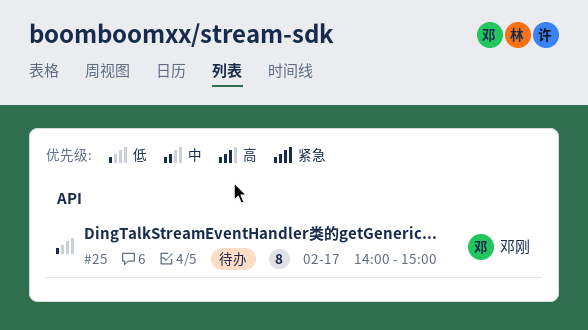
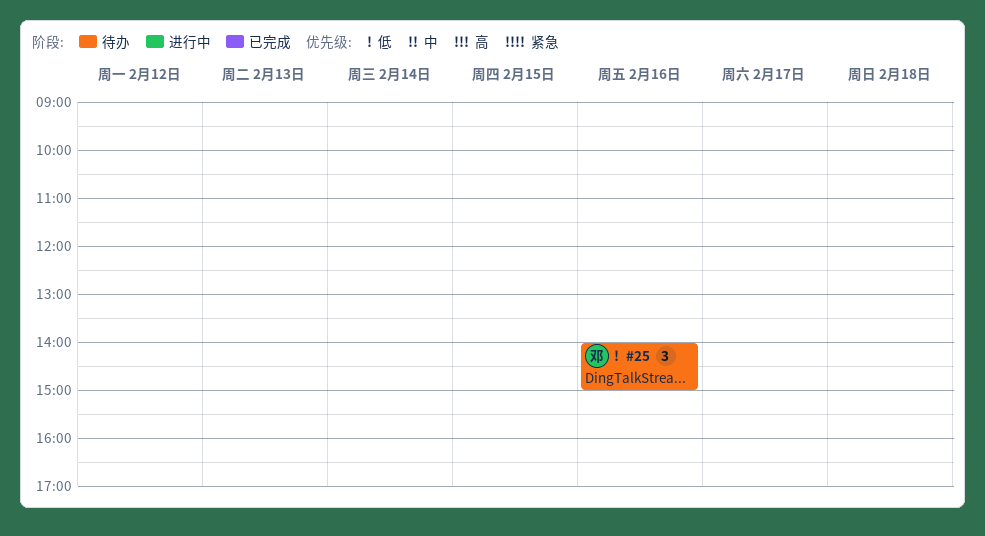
#25, estimate: 8 -> 3
#25, day: Feb 17 -> Feb 16

